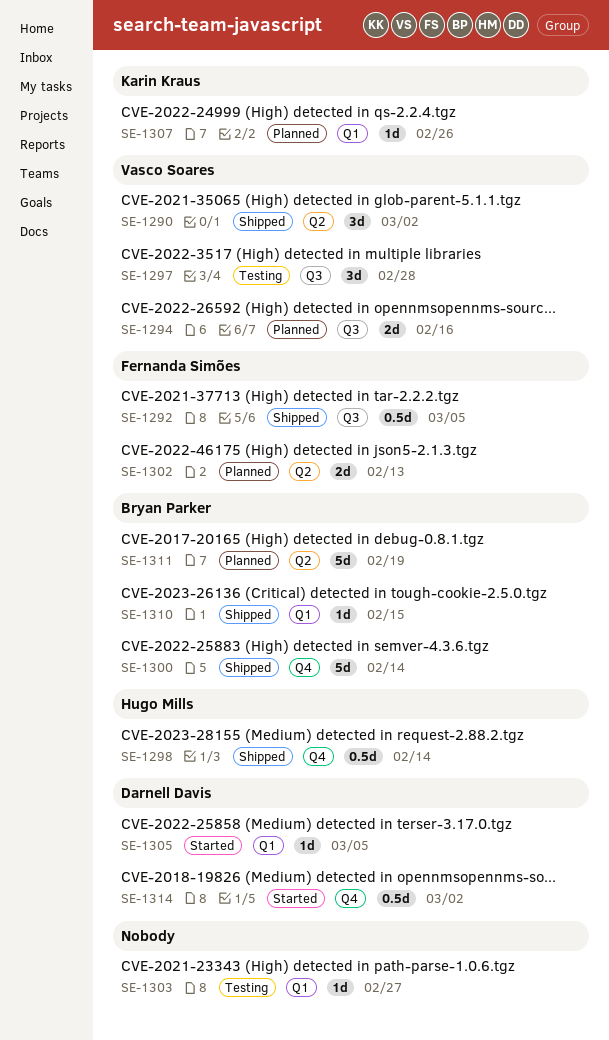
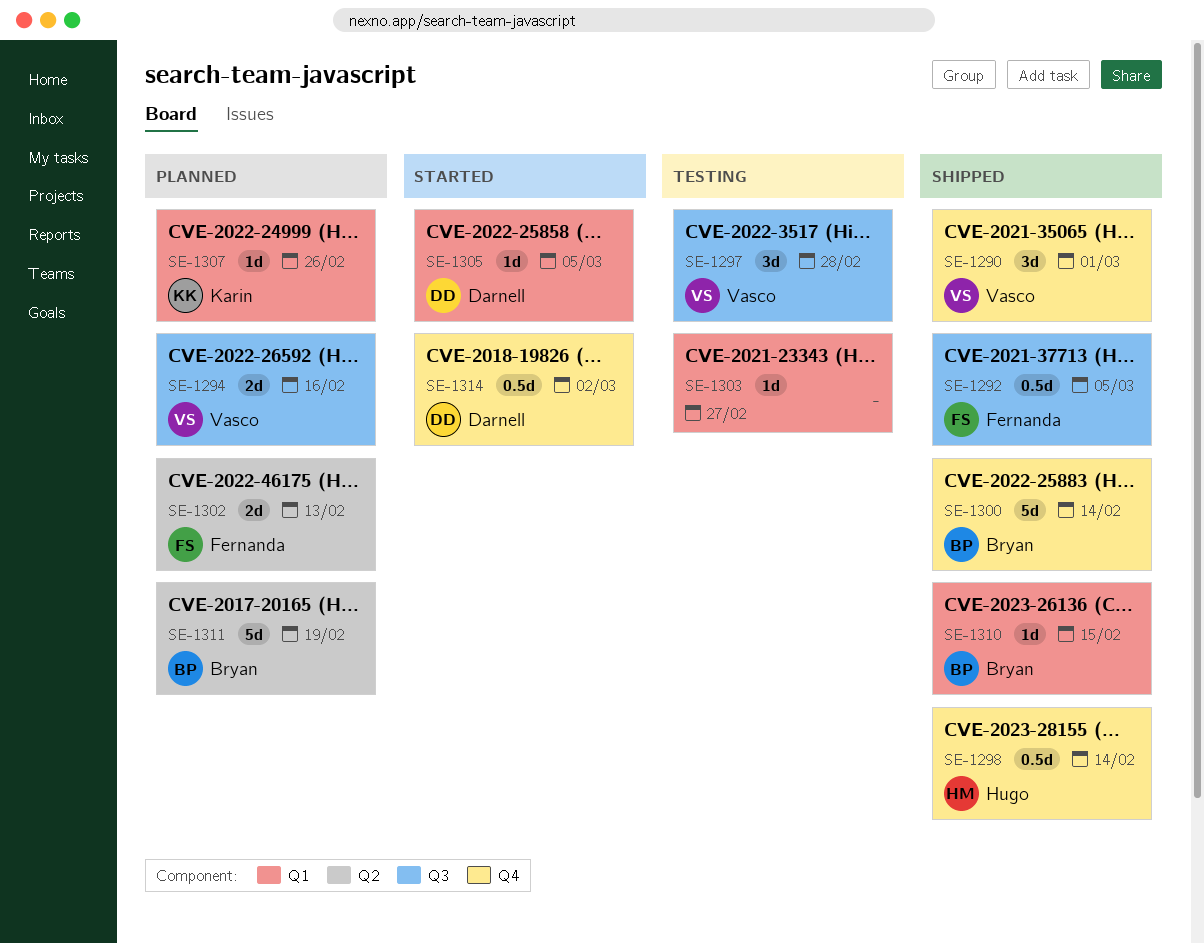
SE-1290, label: Q2 -> Q4
SE-1290, due: Mar 2 -> Mar 1

